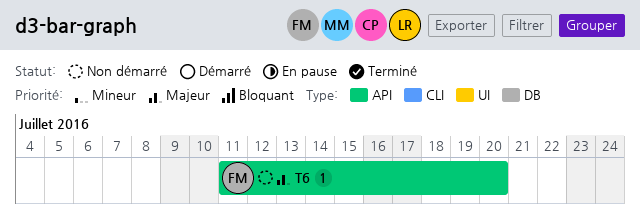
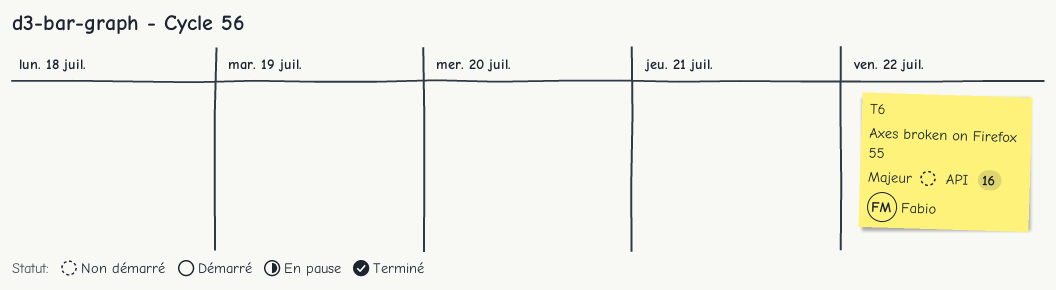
T6, estimate: 1 -> 16
T6, due: Jul 20 -> Jul 22

